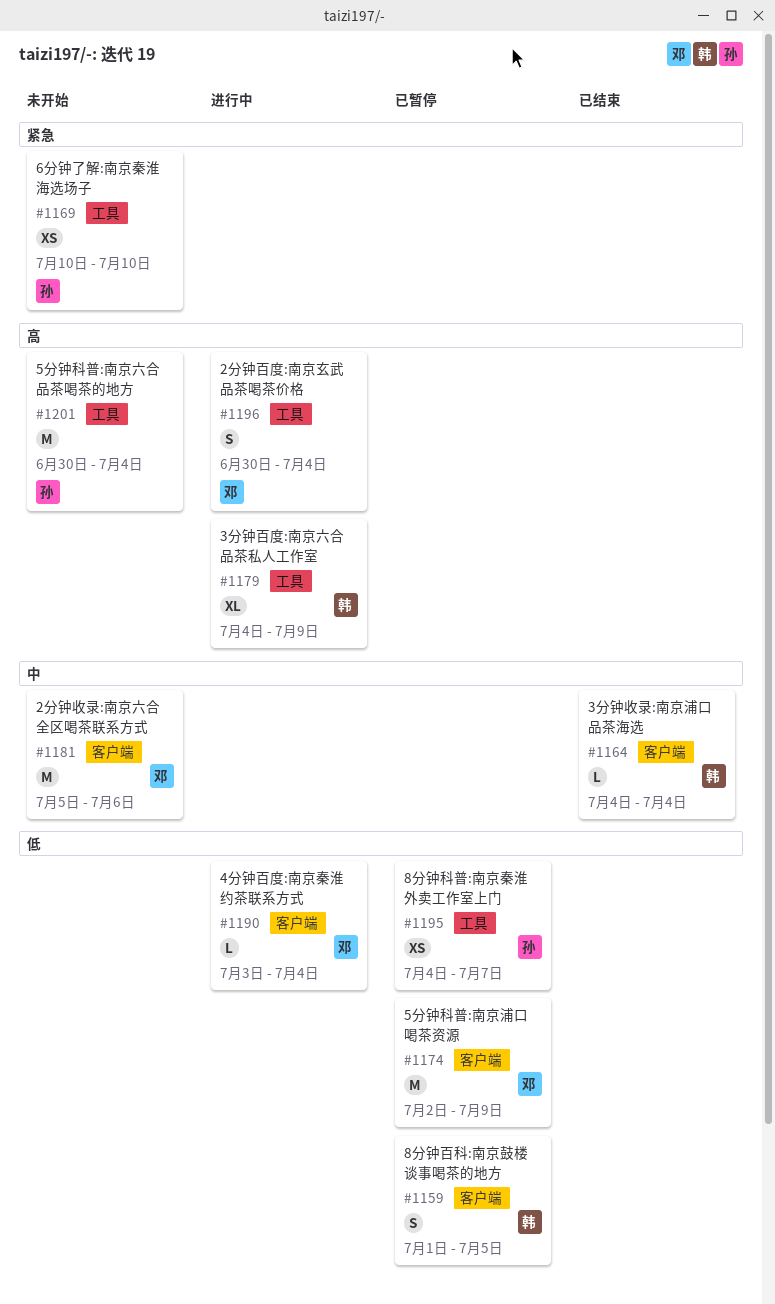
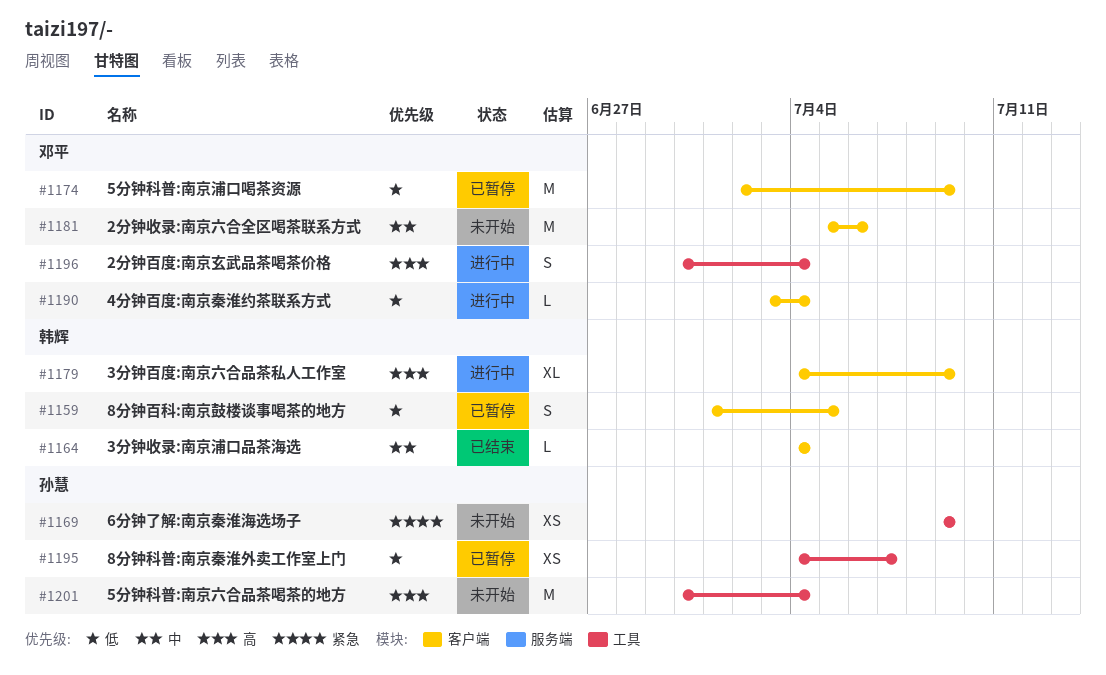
#1169, start: Jul 10 -> Jul 9
#1169, due: Jul 10 -> Jul 9
#1179, label: 工具 -> 客户端

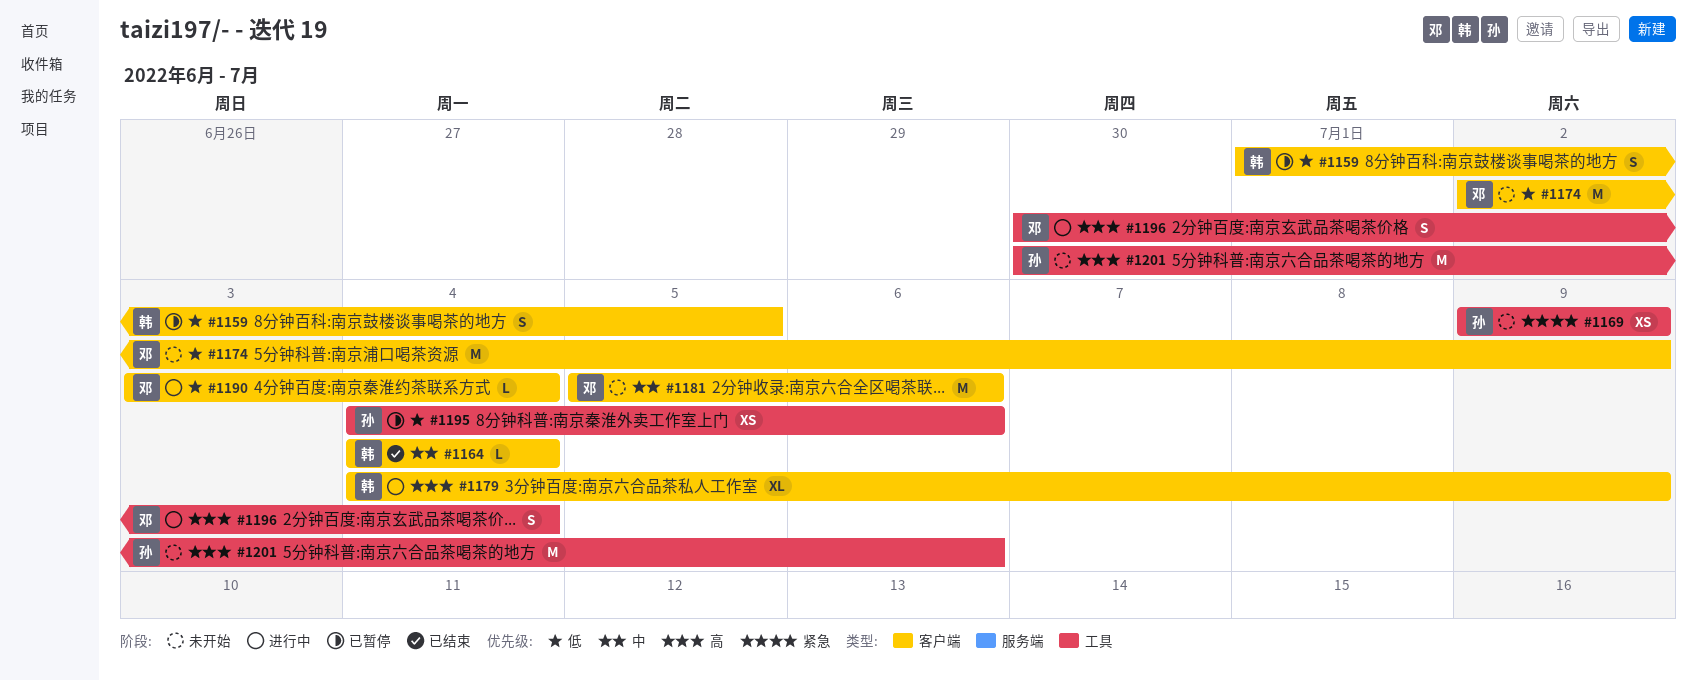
#1174, status: 已暂停 -> 未开始
#1195, due: Jul 7 -> Jul 6
#1201, due: Jul 4 -> Jul 6

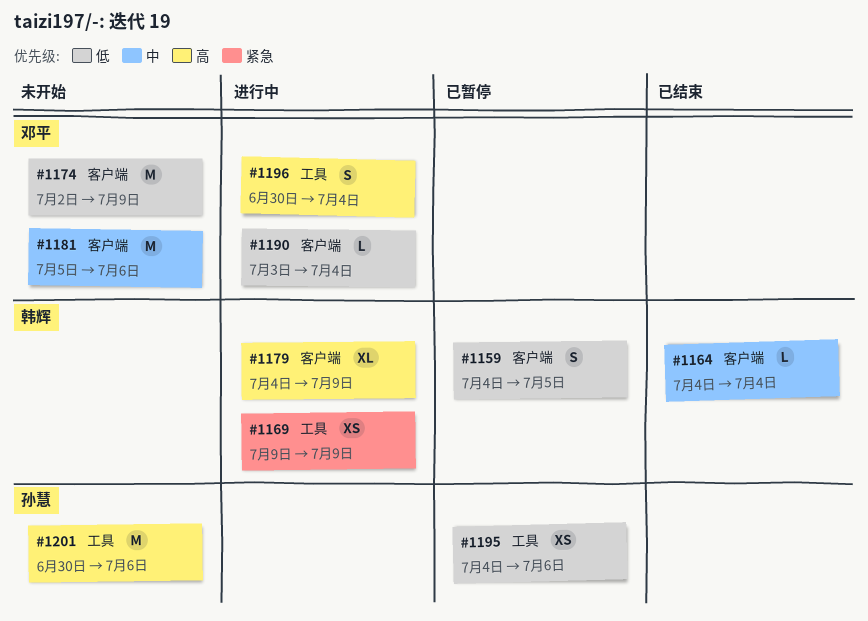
#1159, start: Jul 1 -> Jul 4
#1169, status: 未开始 -> 进行中
#1169, owner: 孙慧 -> 韩辉

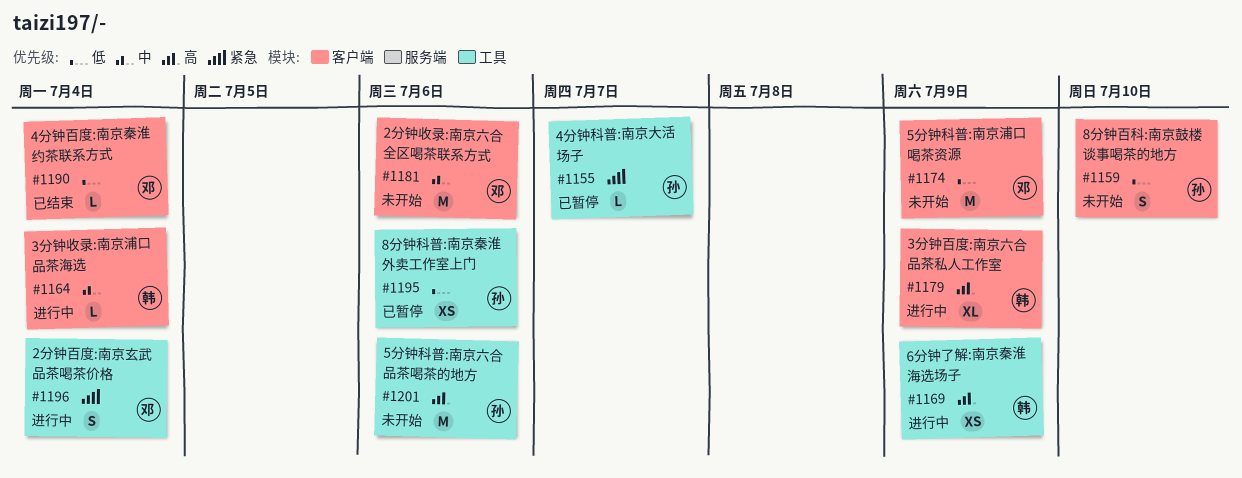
#1155: none -> present
#1159, status: 已暂停 -> 未开始
#1159, owner: 韩辉 -> 孙慧
#1159, due: Jul 5 -> Jul 10
#1164, status: 已结束 -> 进行中
#1169, priority: 紧急 -> 高
#1190, status: 进行中 -> 已结束
#1196, priority: 高 -> 紧急

